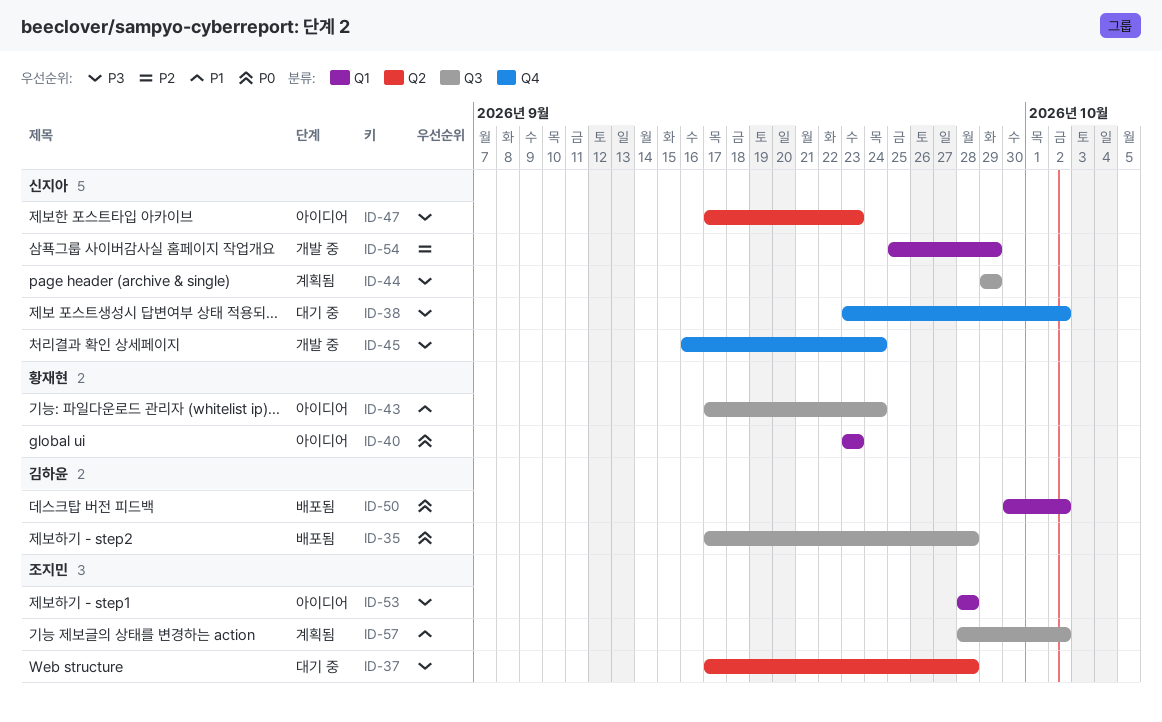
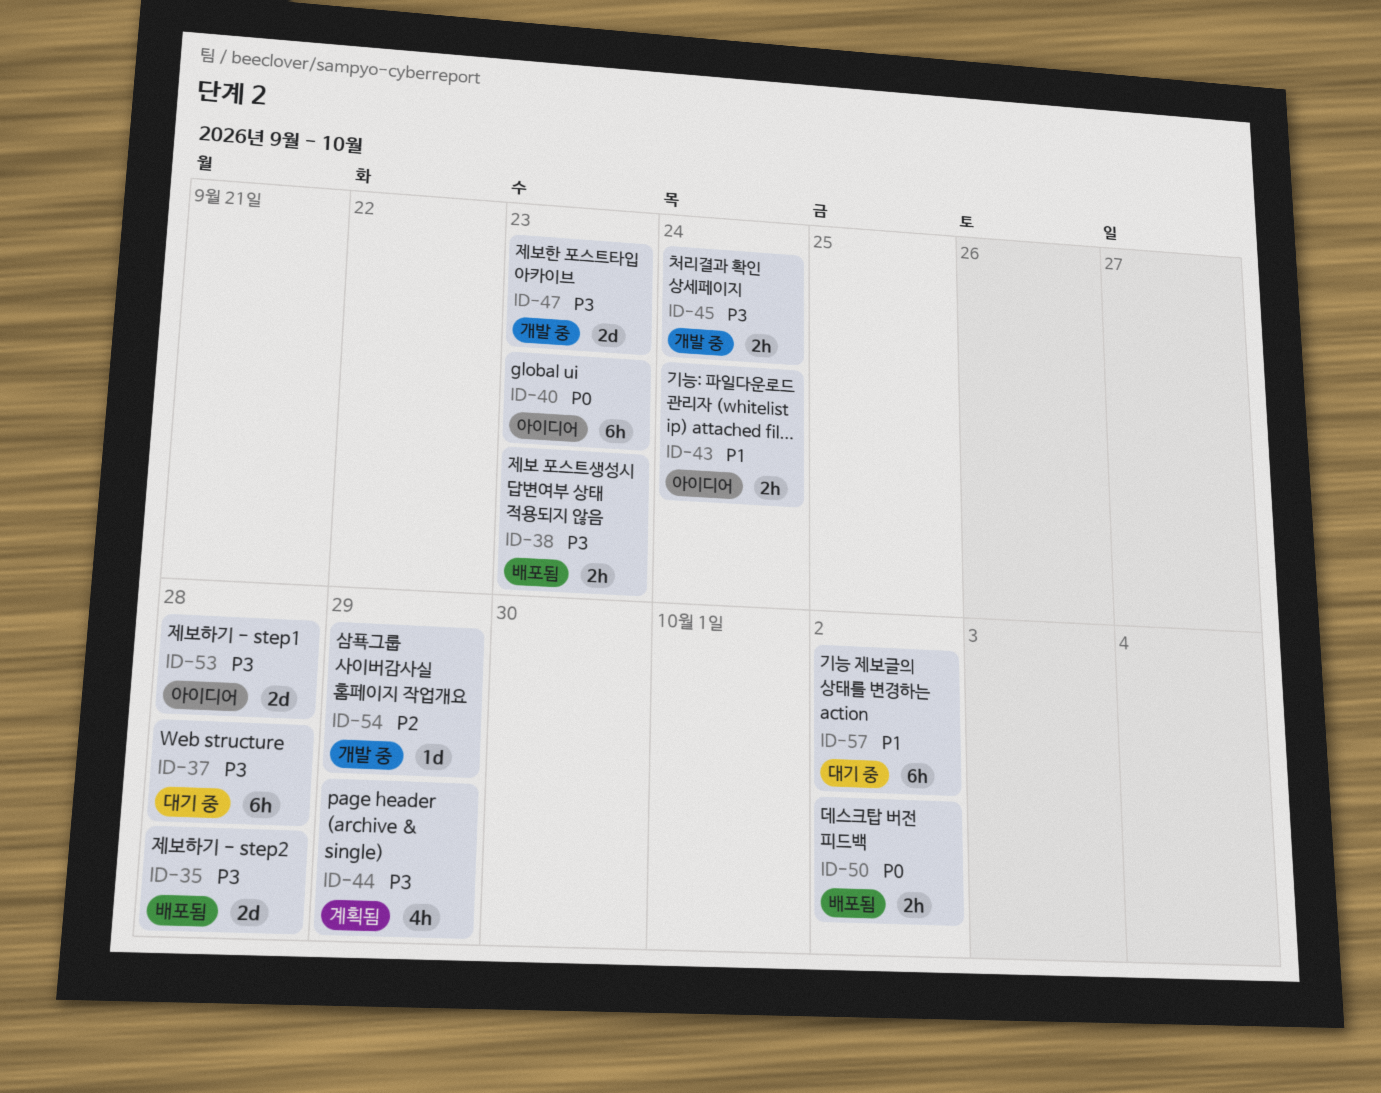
ID-35, priority: P0 -> P3
ID-38, status: 대기 중 -> 배포됨
ID-38, due: Oct 2 -> Sep 23
ID-47, status: 아이디어 -> 개발 중
ID-57, status: 계획됨 -> 대기 중

